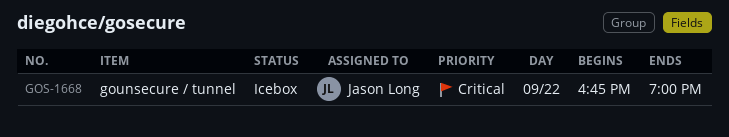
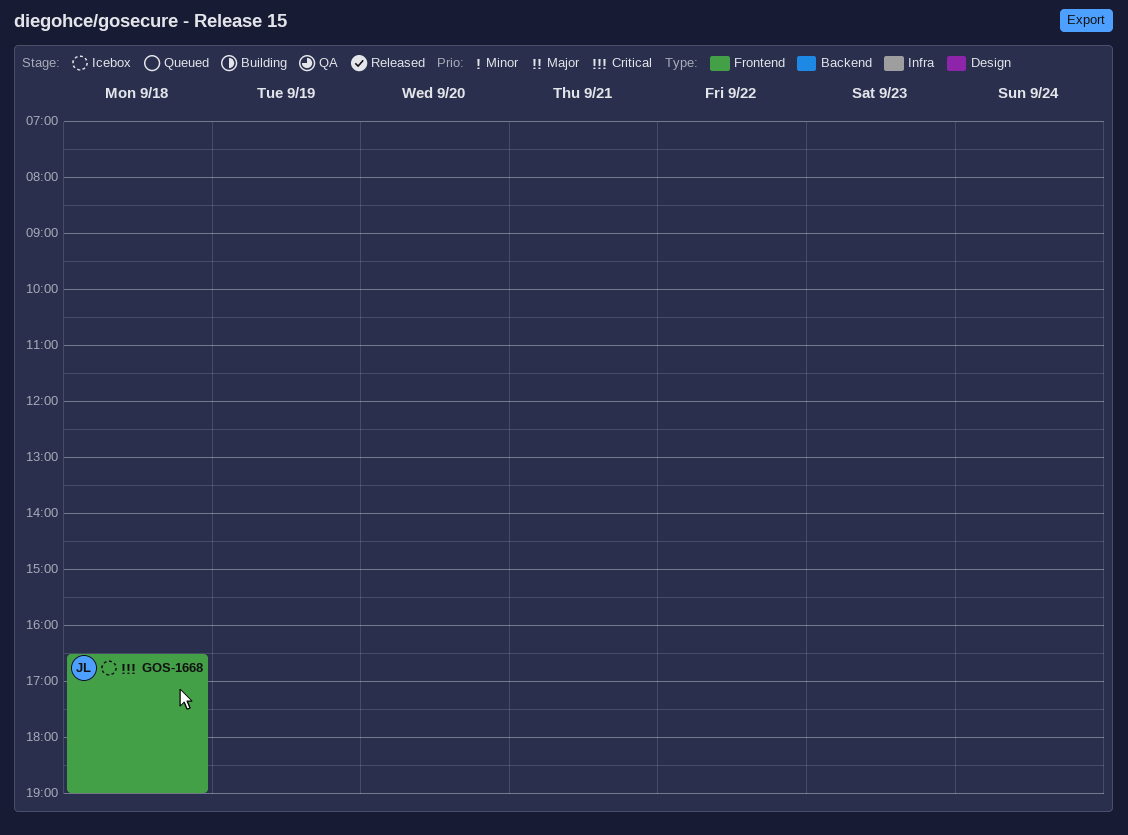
GOS-1668, day: Sep 22 -> Sep 18
GOS-1668, begins: 16:45 -> 16:30

